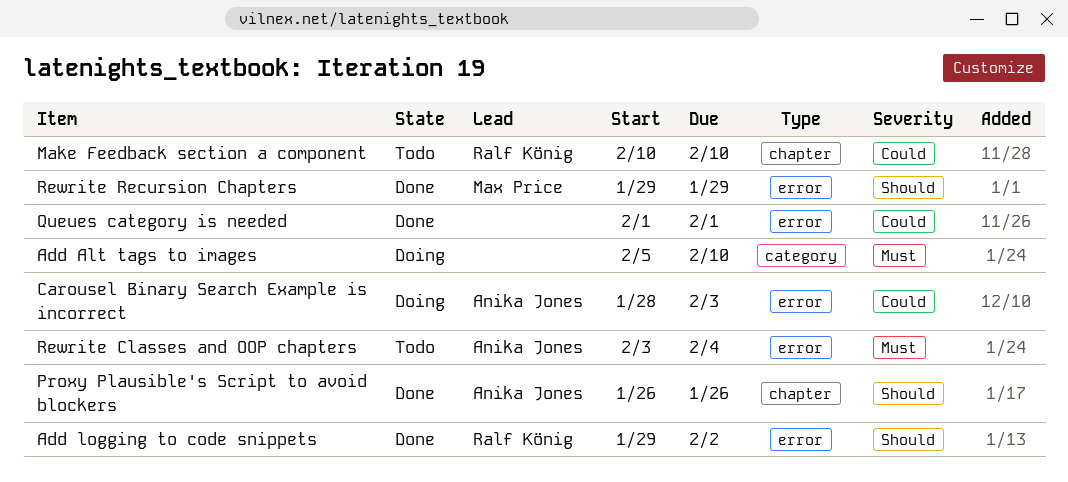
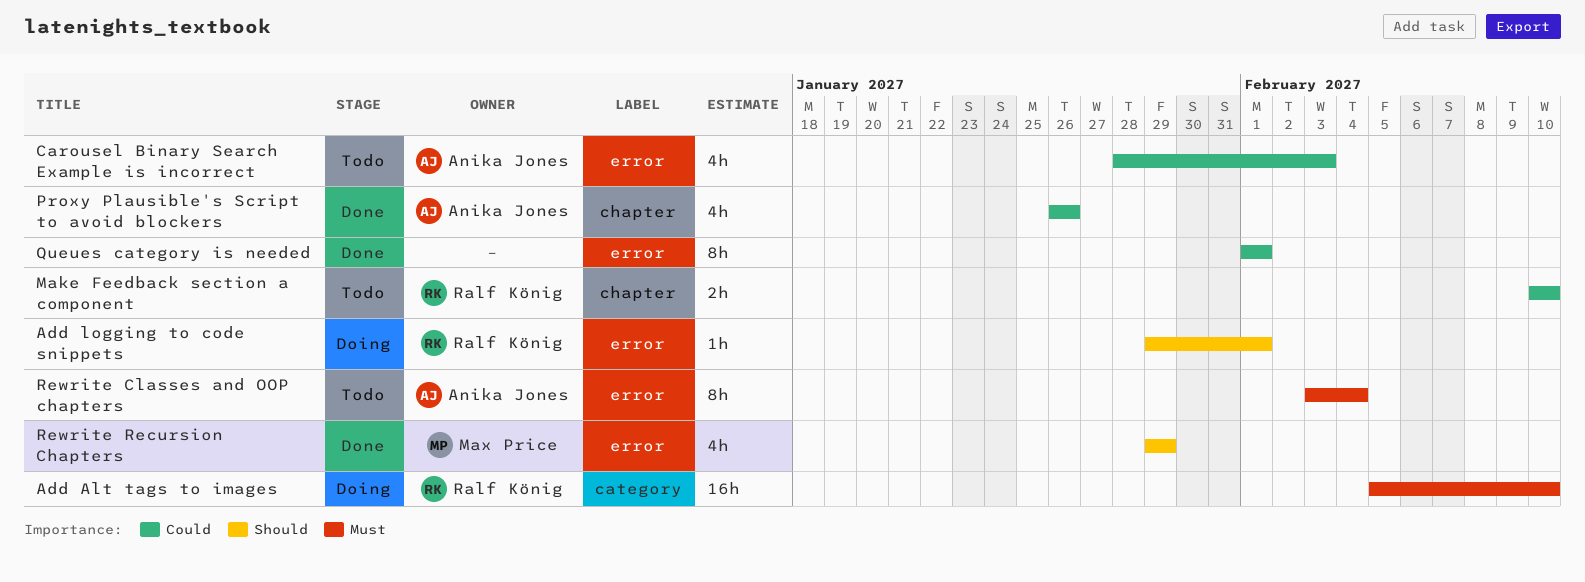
Add Alt tags to images, owner: none -> Ralf König
Add logging to code snippets, status: Done -> Doing
Add logging to code snippets, due: Feb 2 -> Feb 1
Carousel Binary Search Example is incorrect, status: Doing -> Todo
Proxy Plausible's Script to avoid blockers, priority: Should -> Could

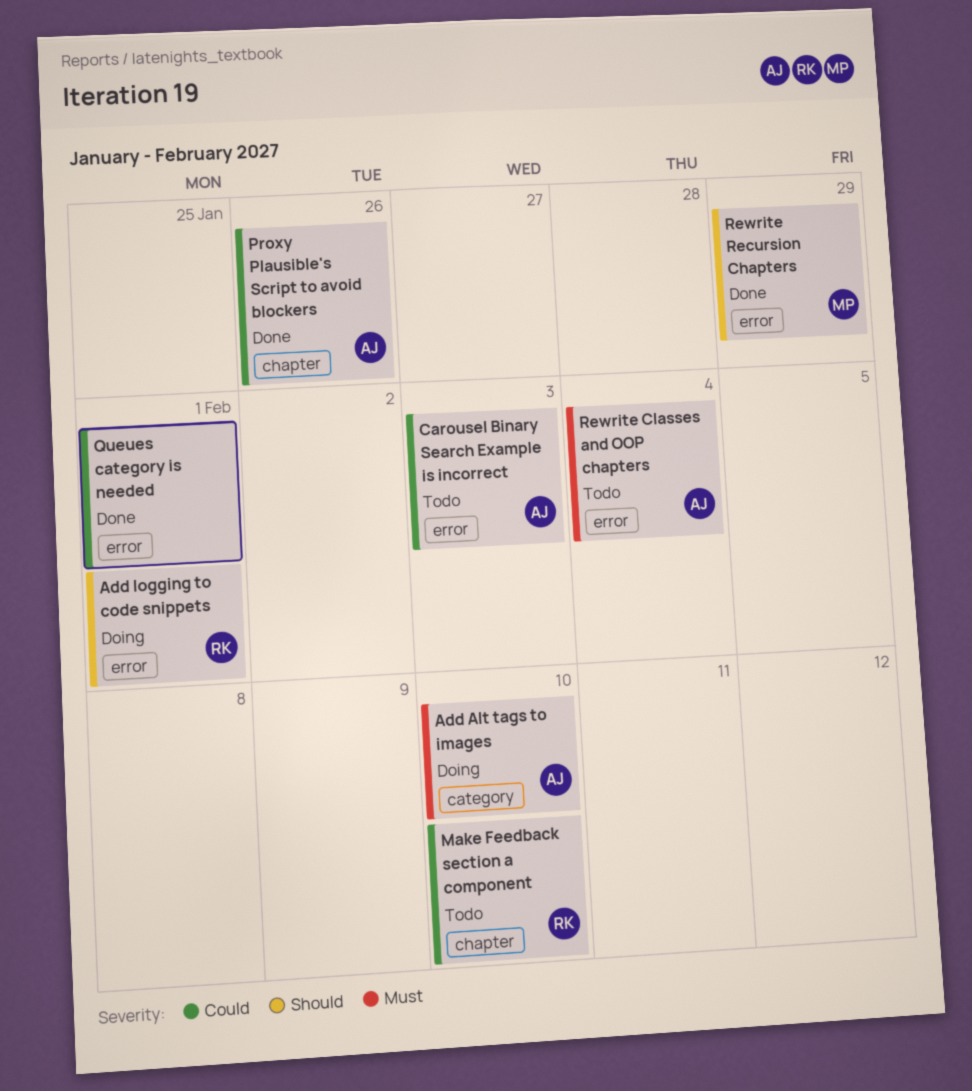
Add Alt tags to images, owner: Ralf König -> Anika Jones

